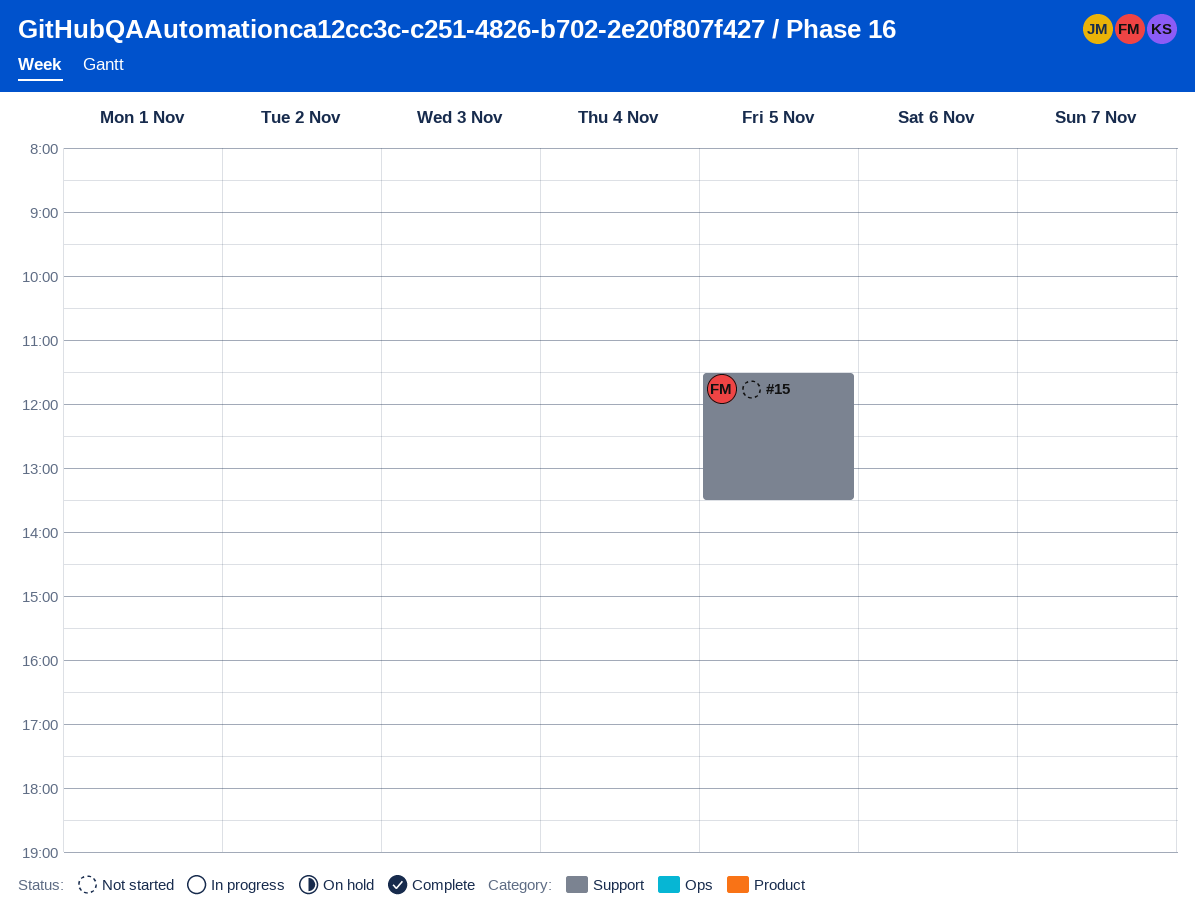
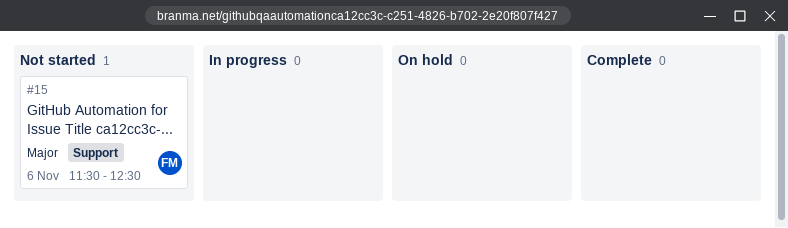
#15, day: Nov 5 -> Nov 6
#15, ends: 13:30 -> 12:30

